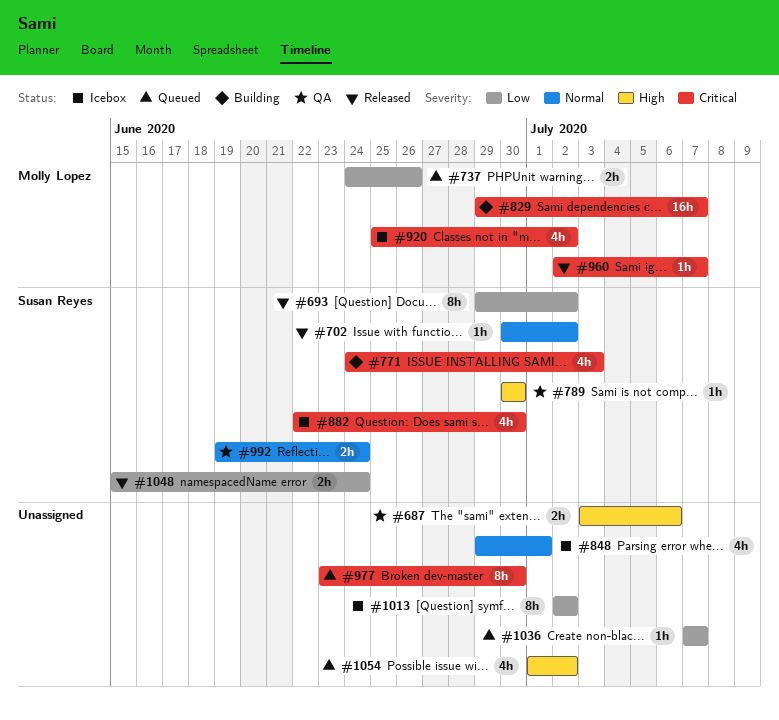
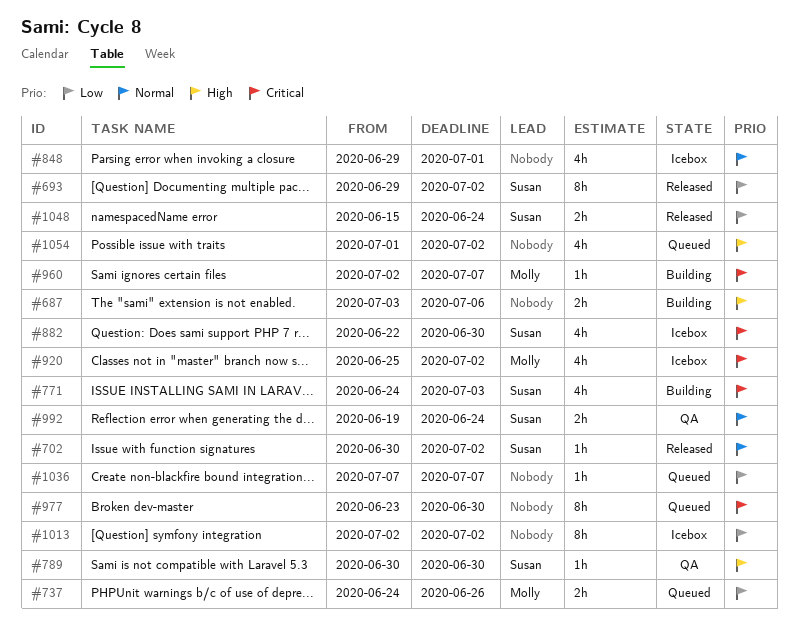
#687, status: QA -> Building
#829: present -> none
#960, status: Released -> Building

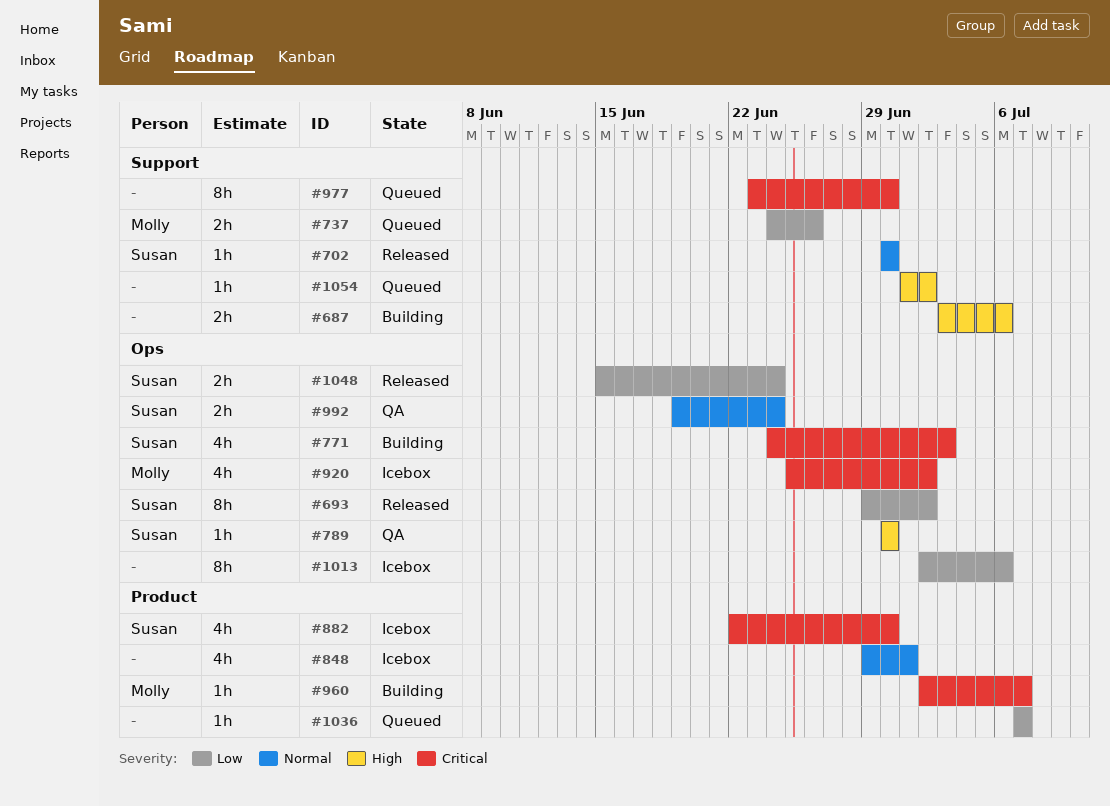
#702, due: Jul 2 -> Jun 30
#1013, due: Jul 2 -> Jul 6
#1054, estimate: 4h -> 1h

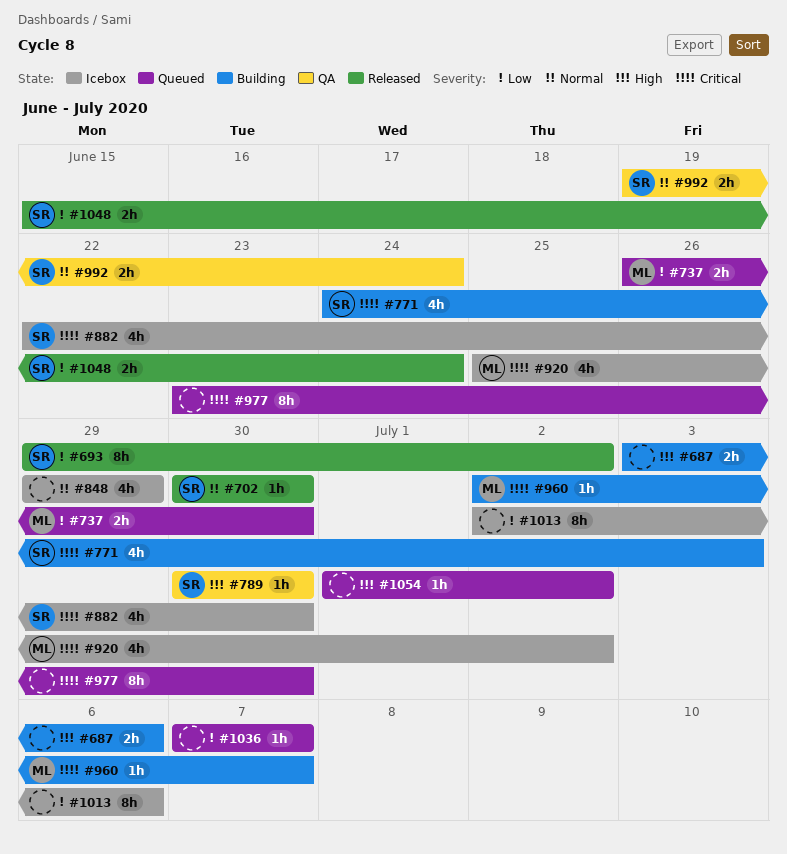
#737, start: Jun 24 -> Jun 26
#737, due: Jun 26 -> Jun 30
#848, due: Jul 1 -> Jun 29

